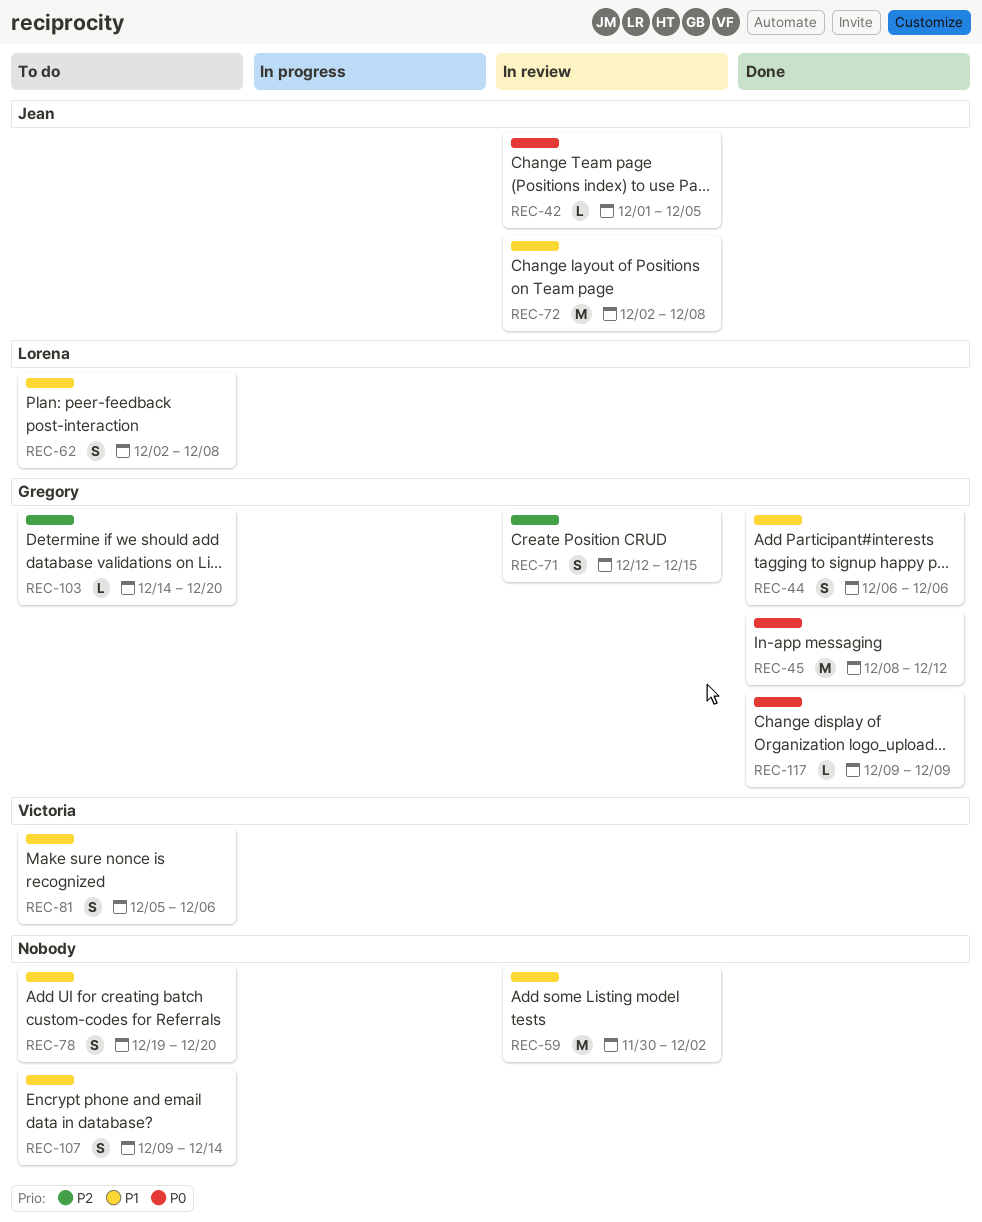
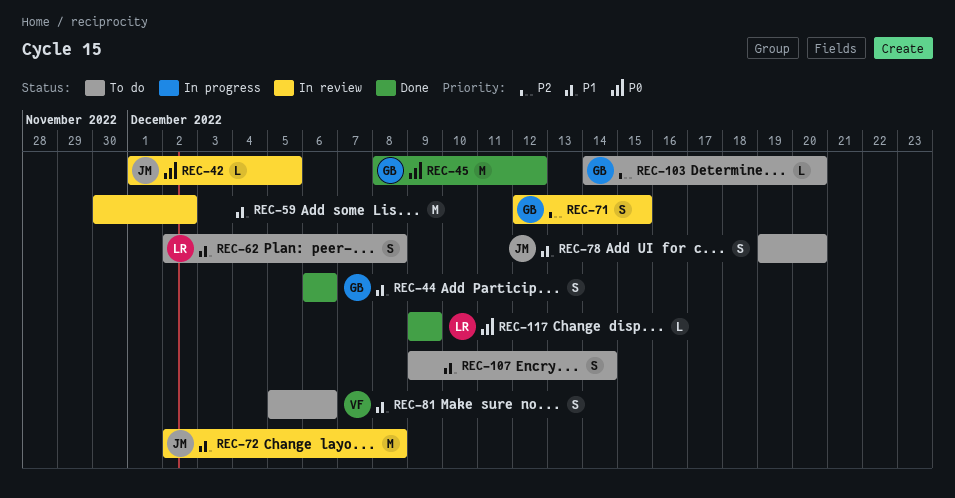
REC-78, owner: none -> Jean
REC-117, owner: Gregory -> Lorena

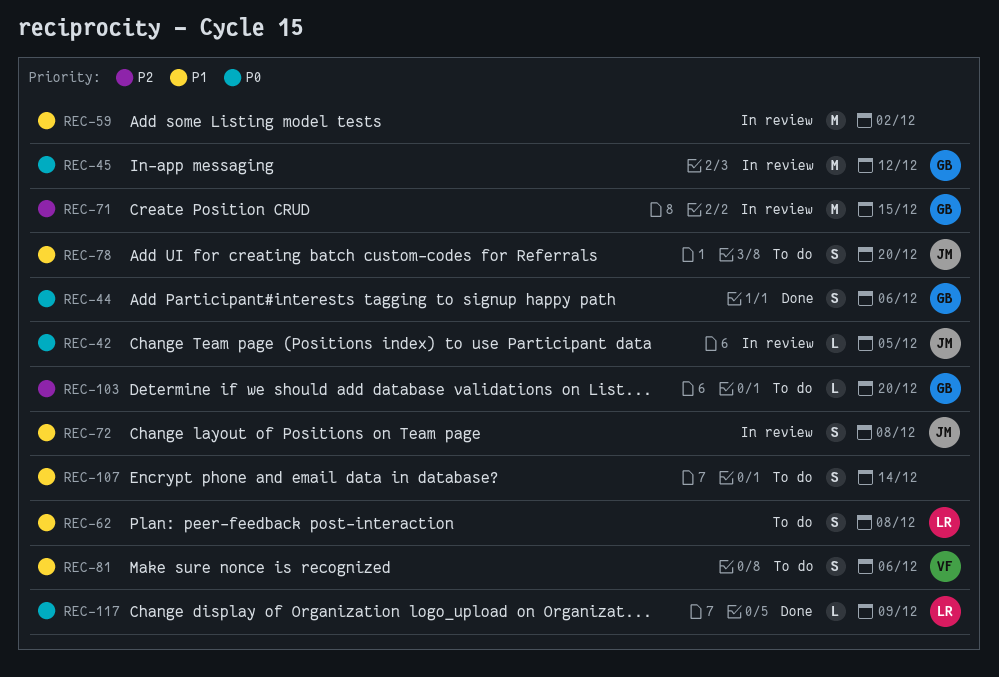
REC-44, priority: P1 -> P0
REC-45, status: Done -> In review
REC-71, estimate: S -> M
REC-72, estimate: M -> S

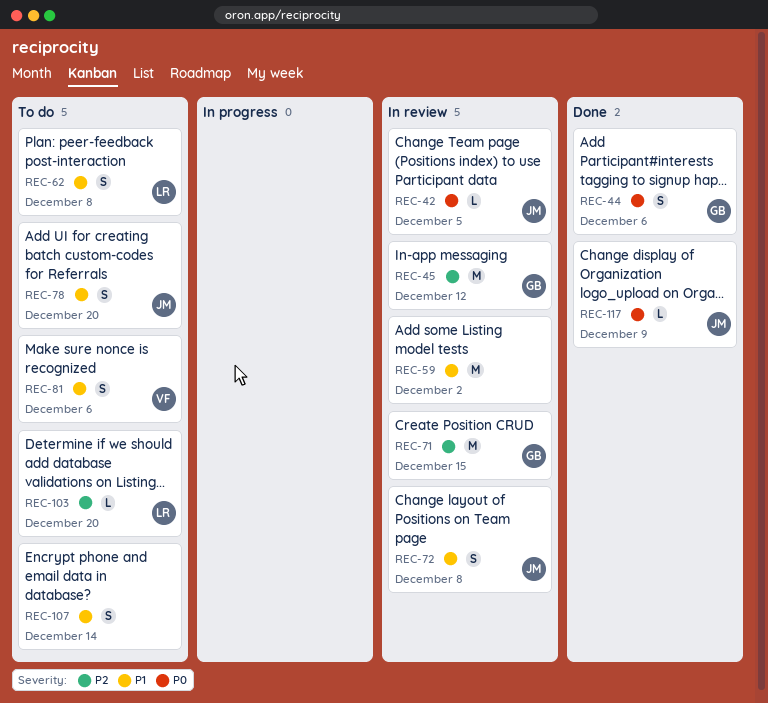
REC-45, priority: P0 -> P2
REC-103, owner: GB -> LR
REC-117, owner: LR -> JM

